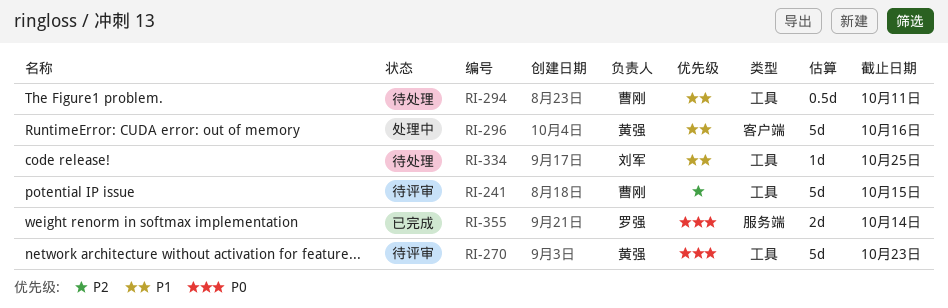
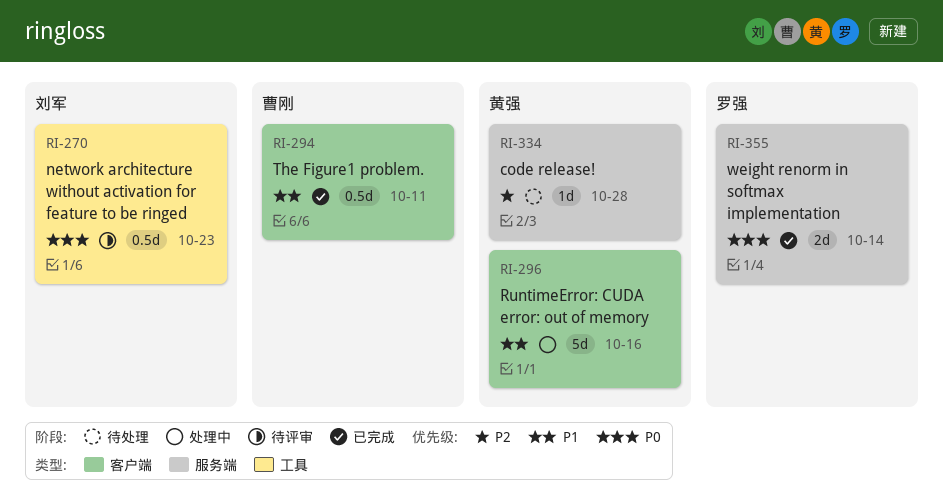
RI-241: present -> none
RI-270, owner: 黄强 -> 刘军
RI-270, estimate: 5d -> 0.5d
RI-294, status: 待处理 -> 已完成
RI-294, label: 工具 -> 客户端
RI-334, owner: 刘军 -> 黄强
RI-334, priority: P1 -> P2
RI-334, label: 工具 -> 服务端
RI-334, due: Oct 25 -> Oct 28

